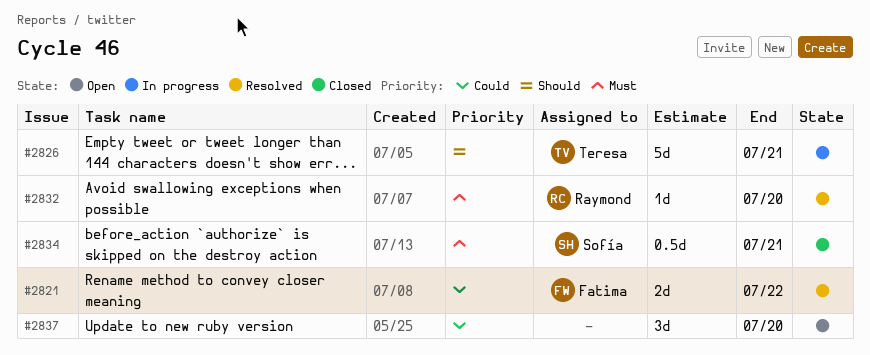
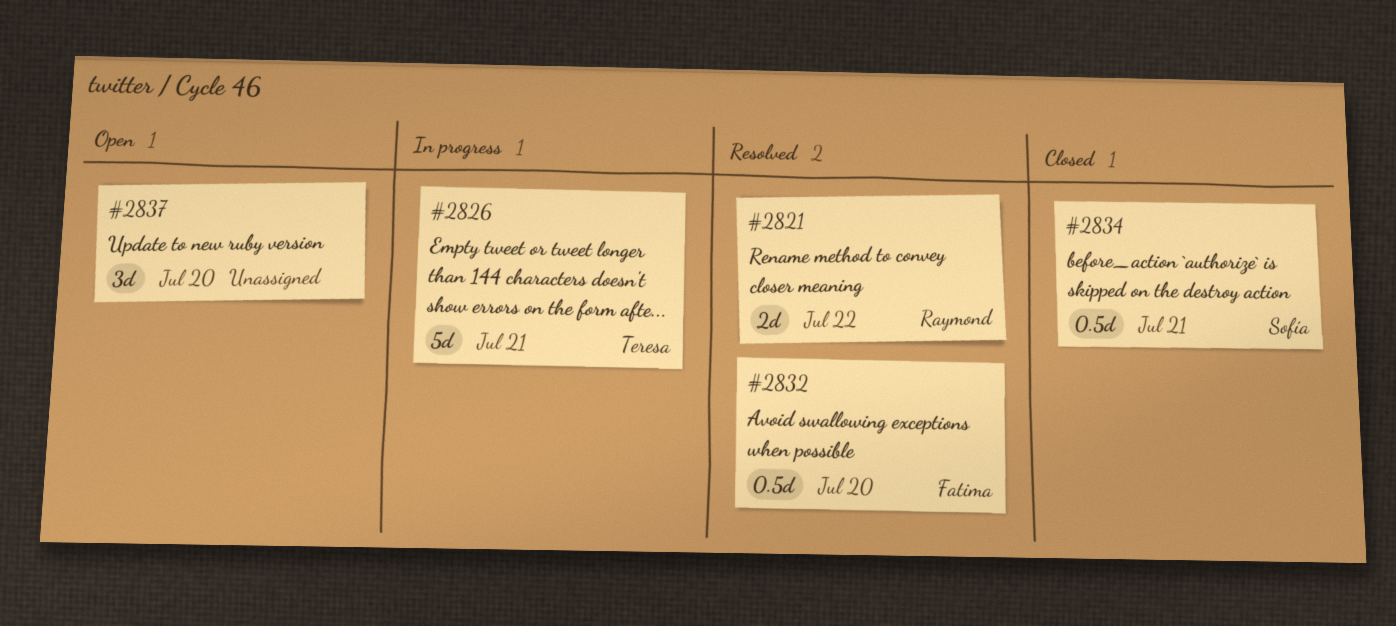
#2821, owner: Fatima -> Raymond
#2832, owner: Raymond -> Fatima
#2832, estimate: 1d -> 0.5d

